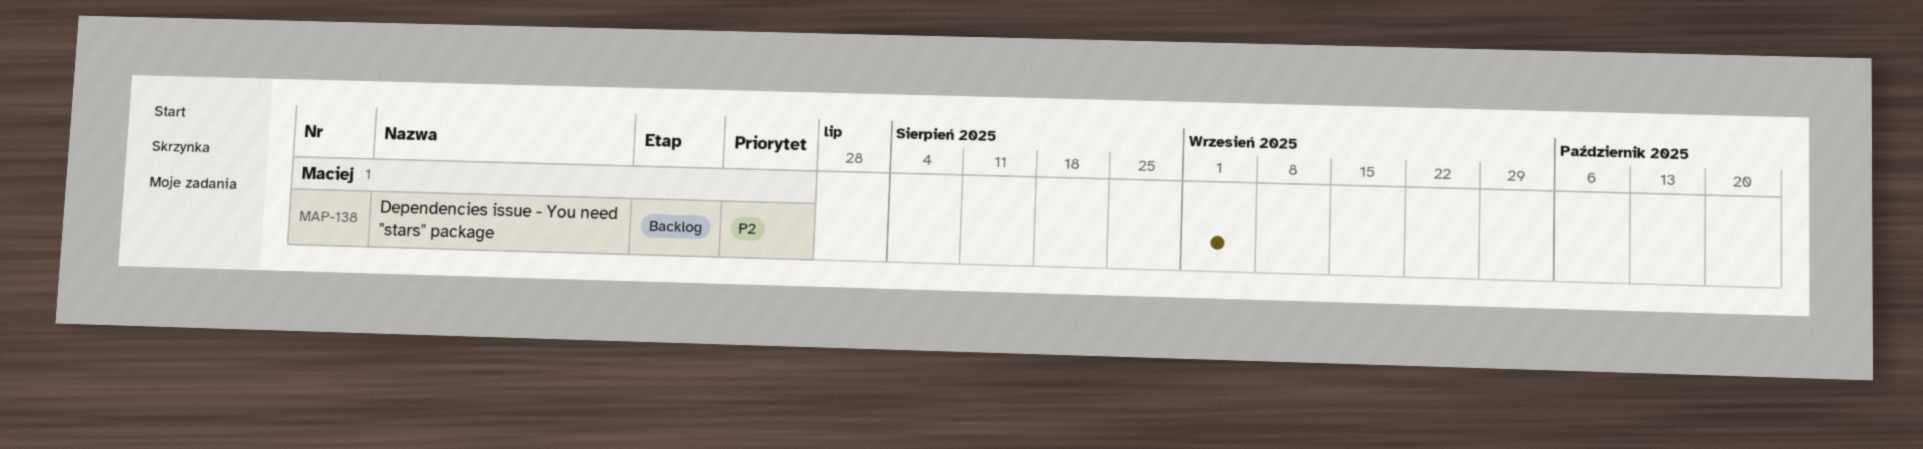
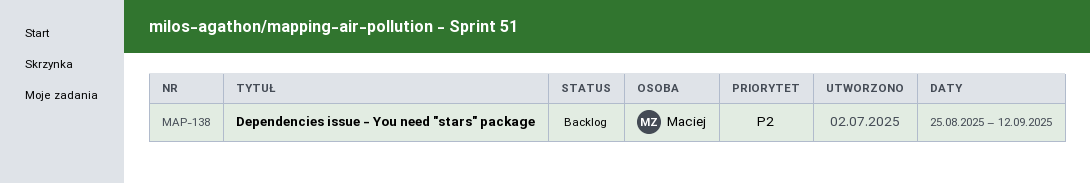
MAP-138, start: Sep 1 -> Aug 25
MAP-138, due: Sep 5 -> Sep 12

